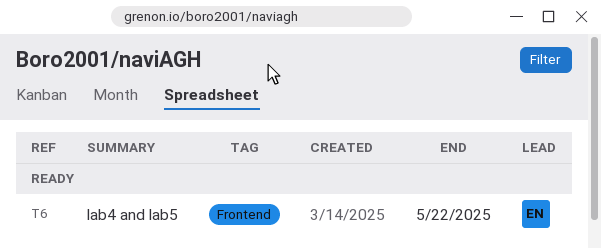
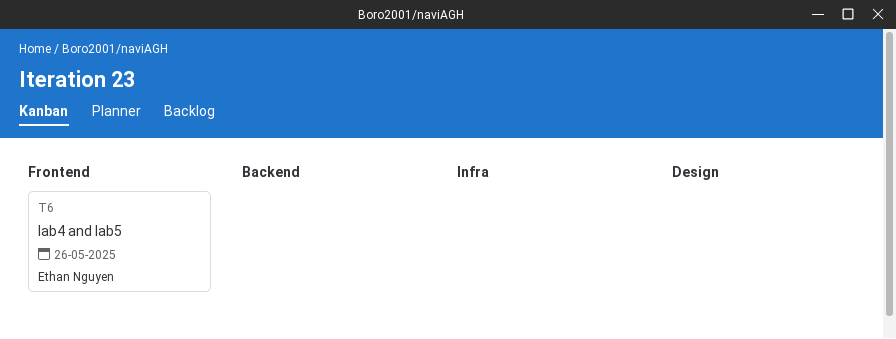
T6, due: May 22 -> May 26

